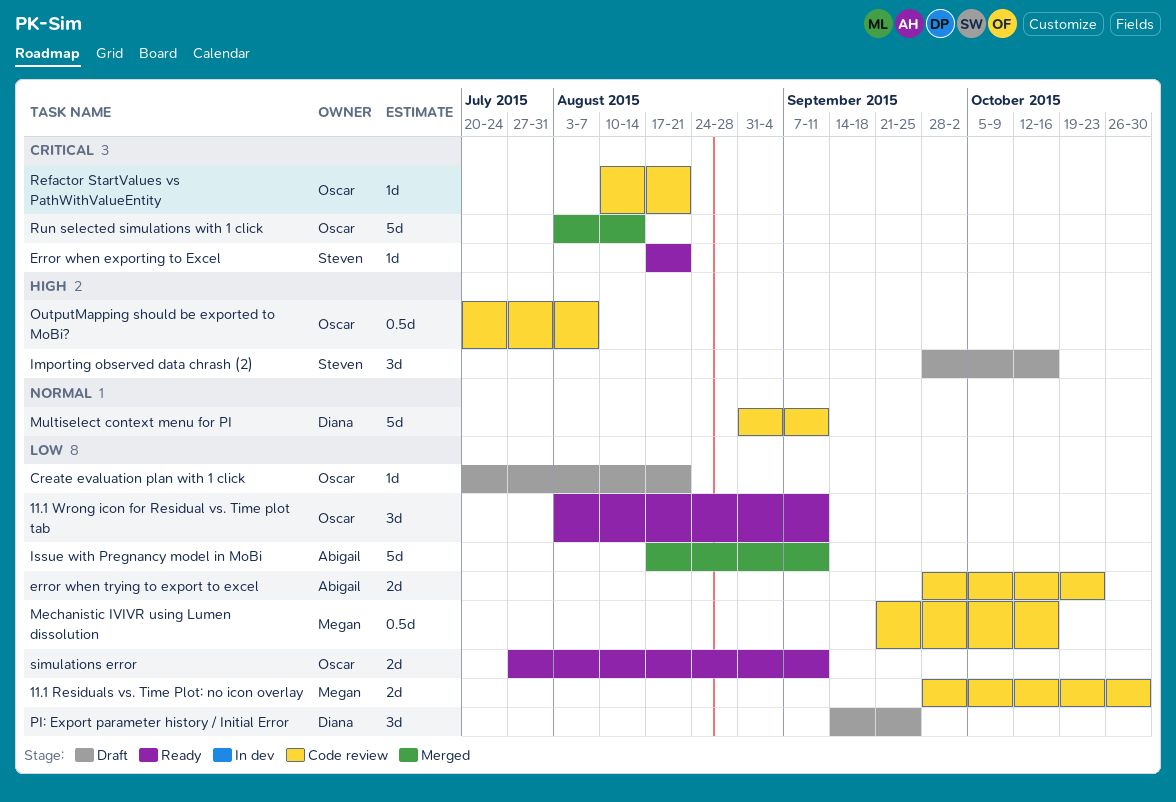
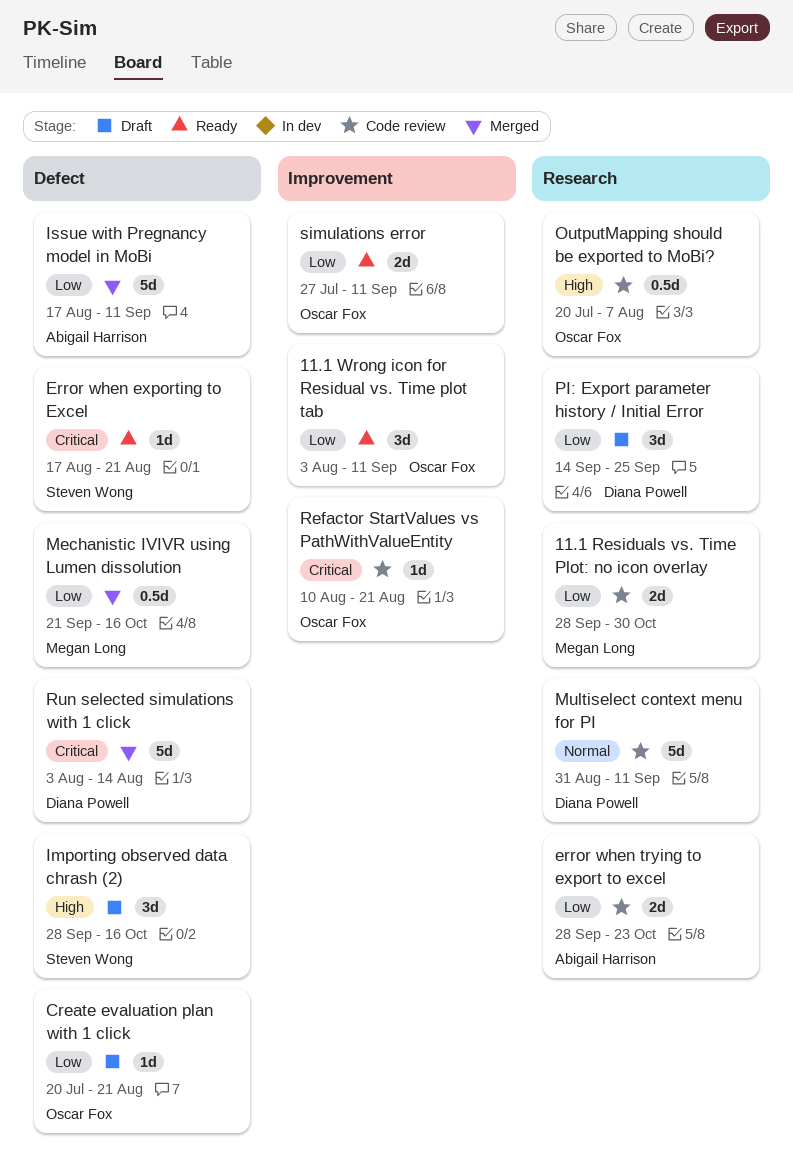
Mechanistic IVIVR using Lumen dissolution, status: Code review -> Merged
Run selected simulations with 1 click, owner: Oscar Fox -> Diana Powell

